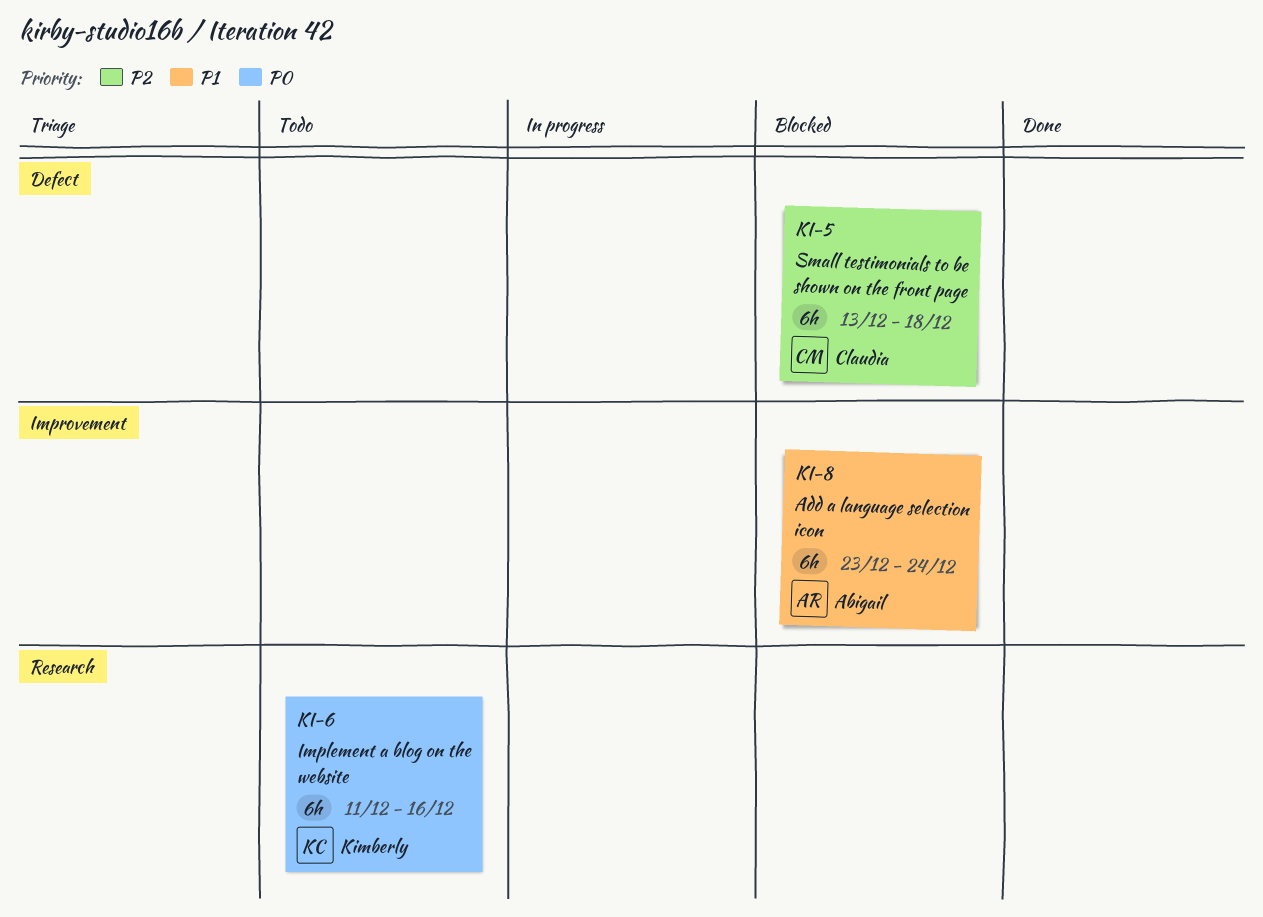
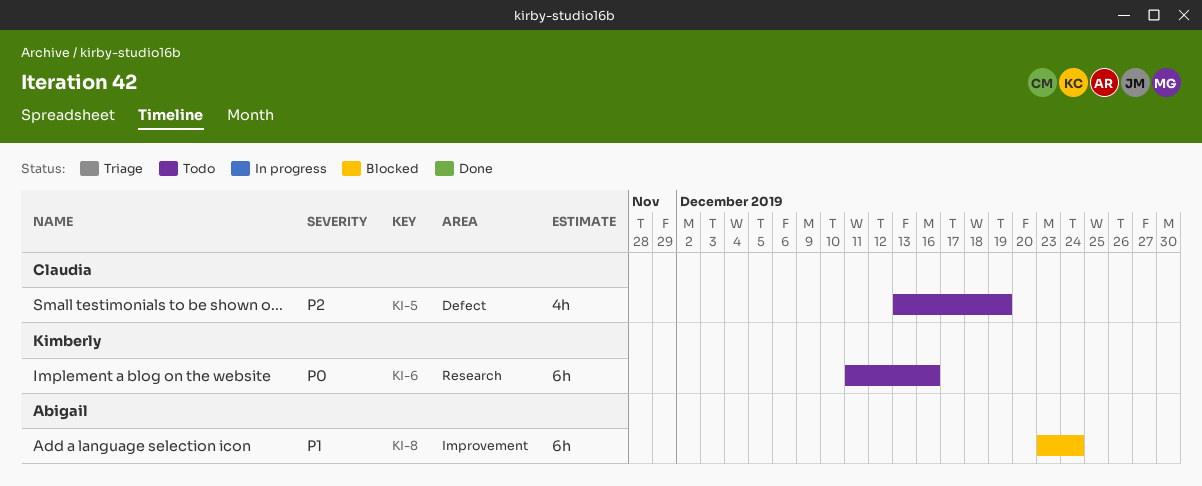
KI-5, status: Blocked -> Todo
KI-5, estimate: 6h -> 4h
KI-5, due: Dec 18 -> Dec 19

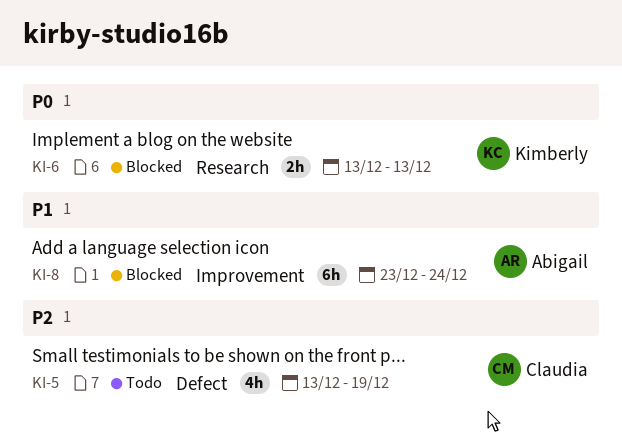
KI-6, status: Todo -> Blocked
KI-6, estimate: 6h -> 2h
KI-6, start: Dec 11 -> Dec 13
KI-6, due: Dec 16 -> Dec 13

